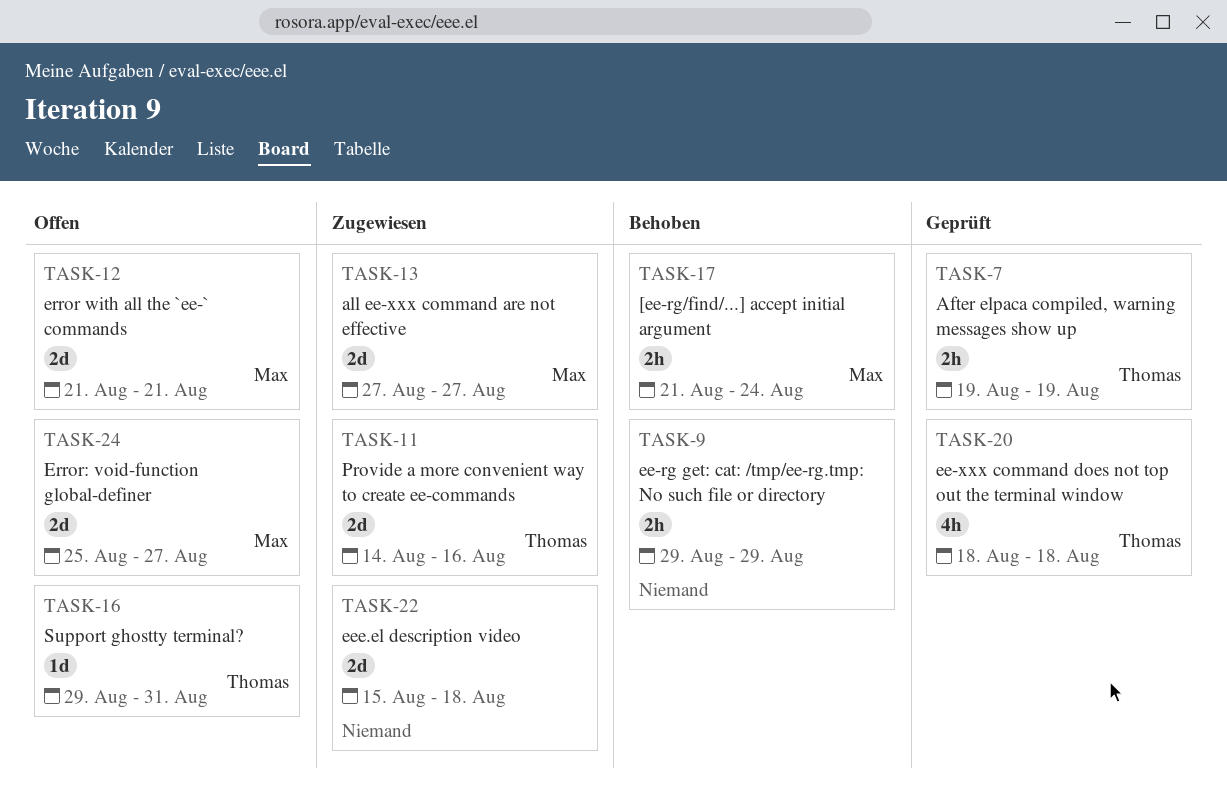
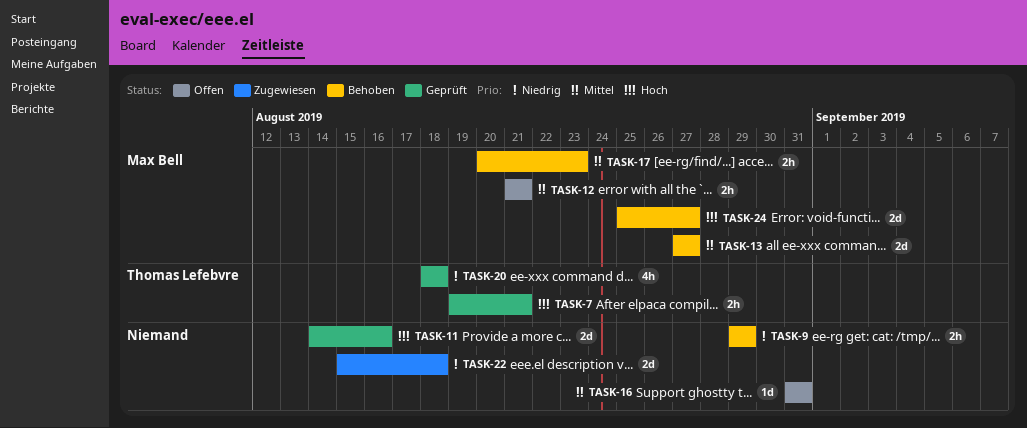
TASK-7, due: Aug 19 -> Aug 21
TASK-11, status: Zugewiesen -> Geprüft
TASK-11, owner: Thomas Lefebvre -> none
TASK-12, estimate: 2d -> 2h
TASK-13, status: Zugewiesen -> Behoben
TASK-16, owner: Thomas Lefebvre -> none
TASK-16, start: Aug 29 -> Aug 31
TASK-17, start: Aug 21 -> Aug 20
TASK-17, due: Aug 24 -> Aug 23
TASK-24, status: Offen -> Behoben

